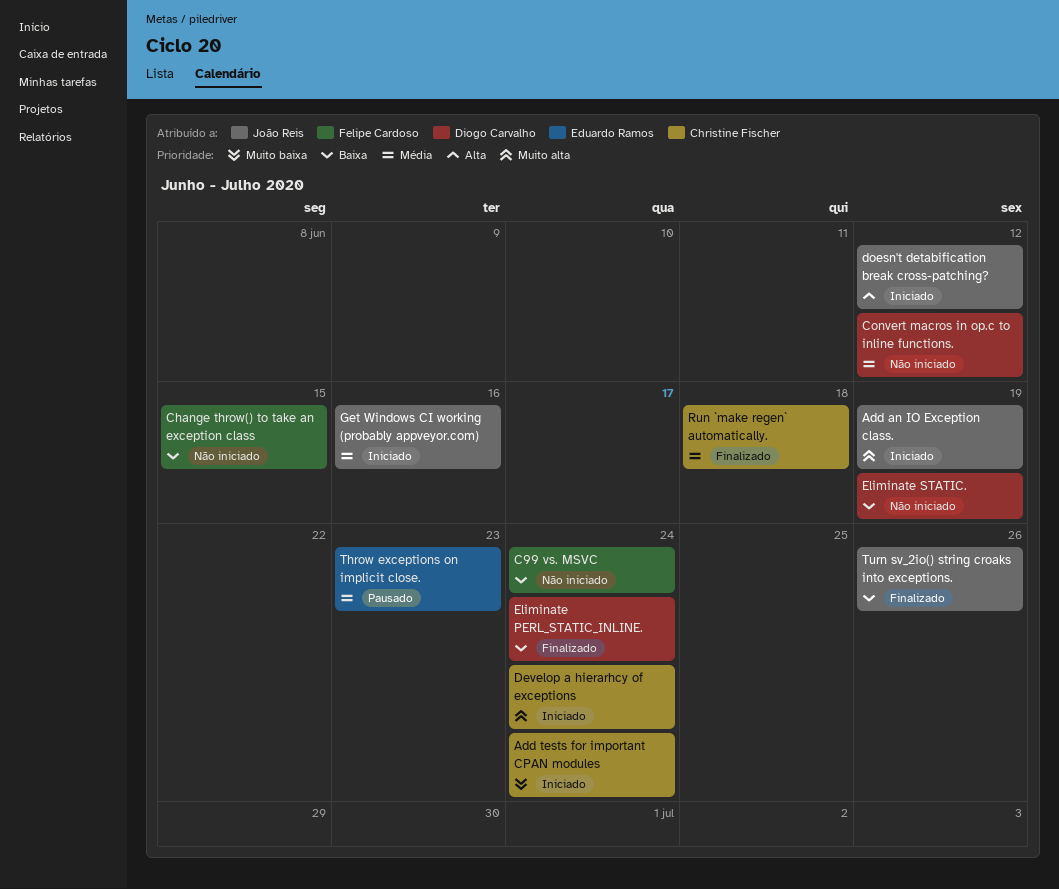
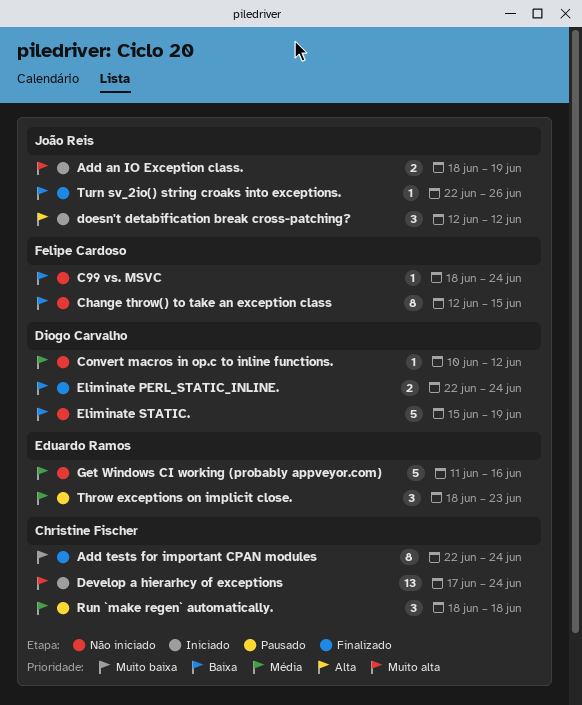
Add tests for important CPAN modules, status: Iniciado -> Finalizado
Get Windows CI working (probably appveyor.com), status: Iniciado -> Não iniciado
Get Windows CI working (probably appveyor.com), owner: João Reis -> Eduardo Ramos
Run `make regen` automatically., status: Finalizado -> Pausado

